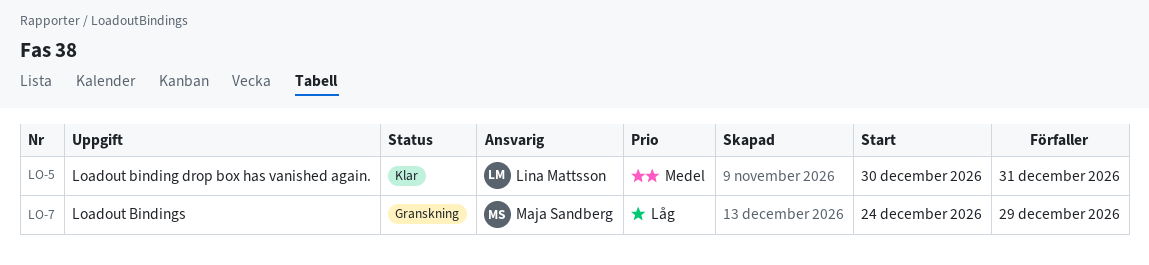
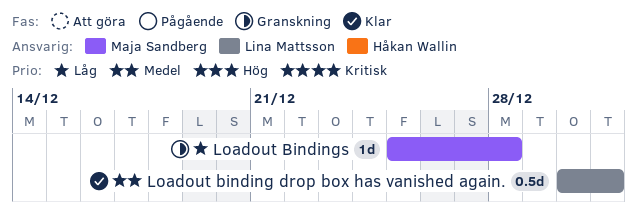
Loadout Bindings, start: Dec 24 -> Dec 25
Loadout Bindings, due: Dec 29 -> Dec 28

